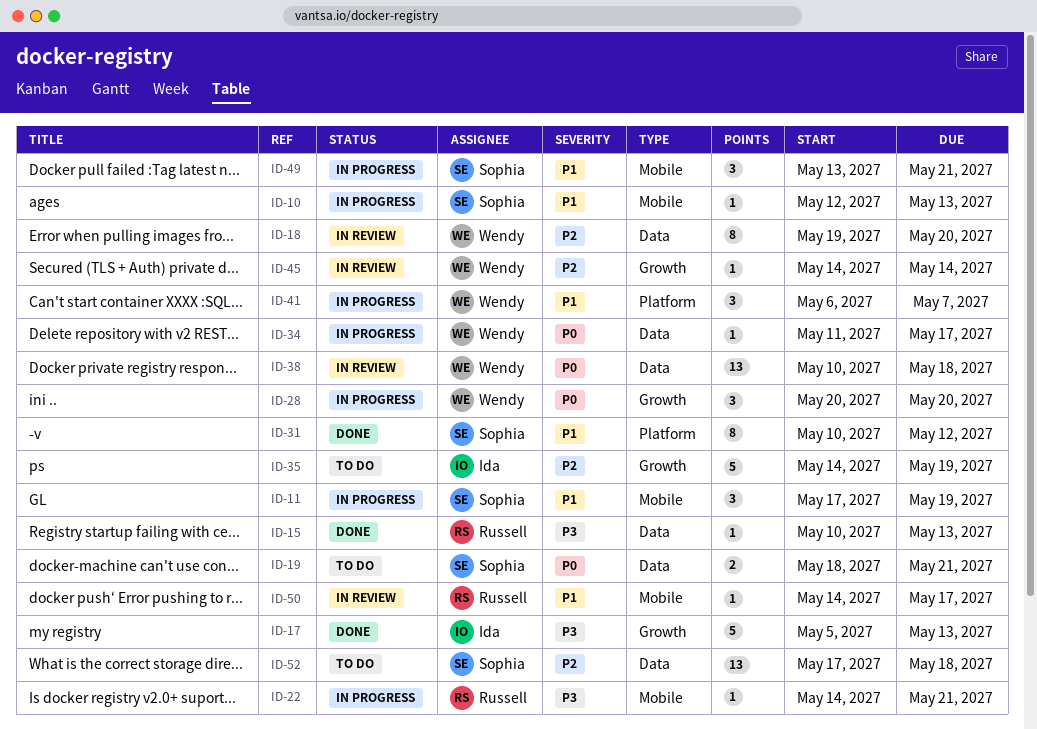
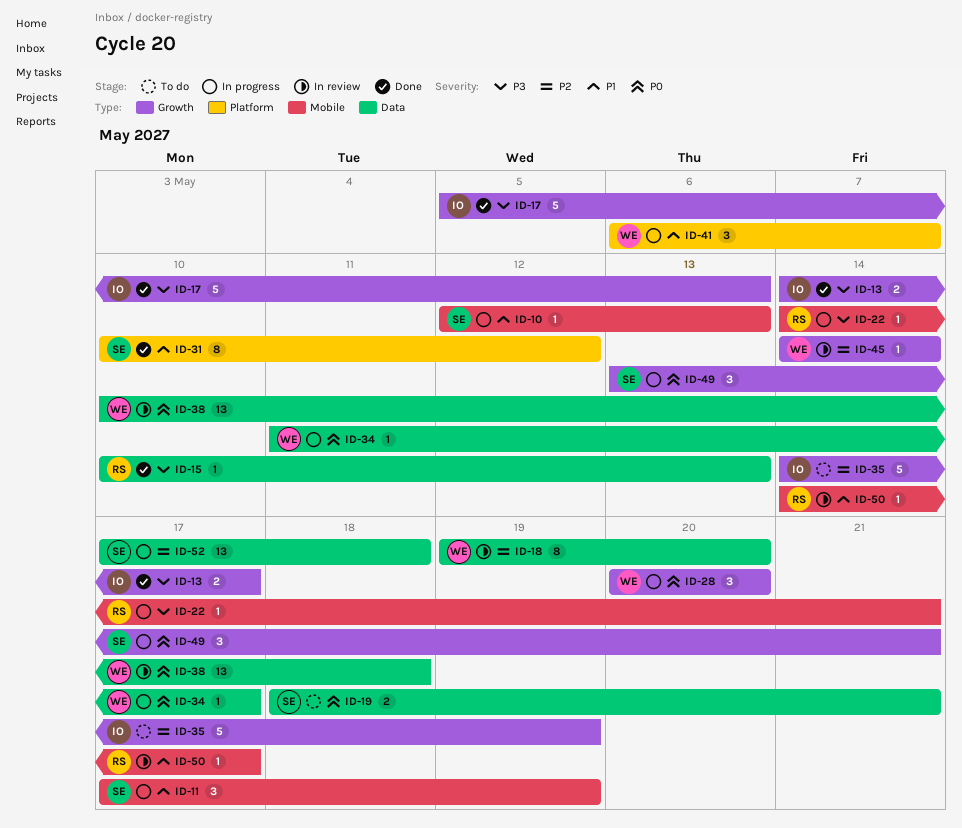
ID-13: none -> present
ID-49, priority: P1 -> P0
ID-49, label: Mobile -> Growth
ID-52, status: To do -> In progress

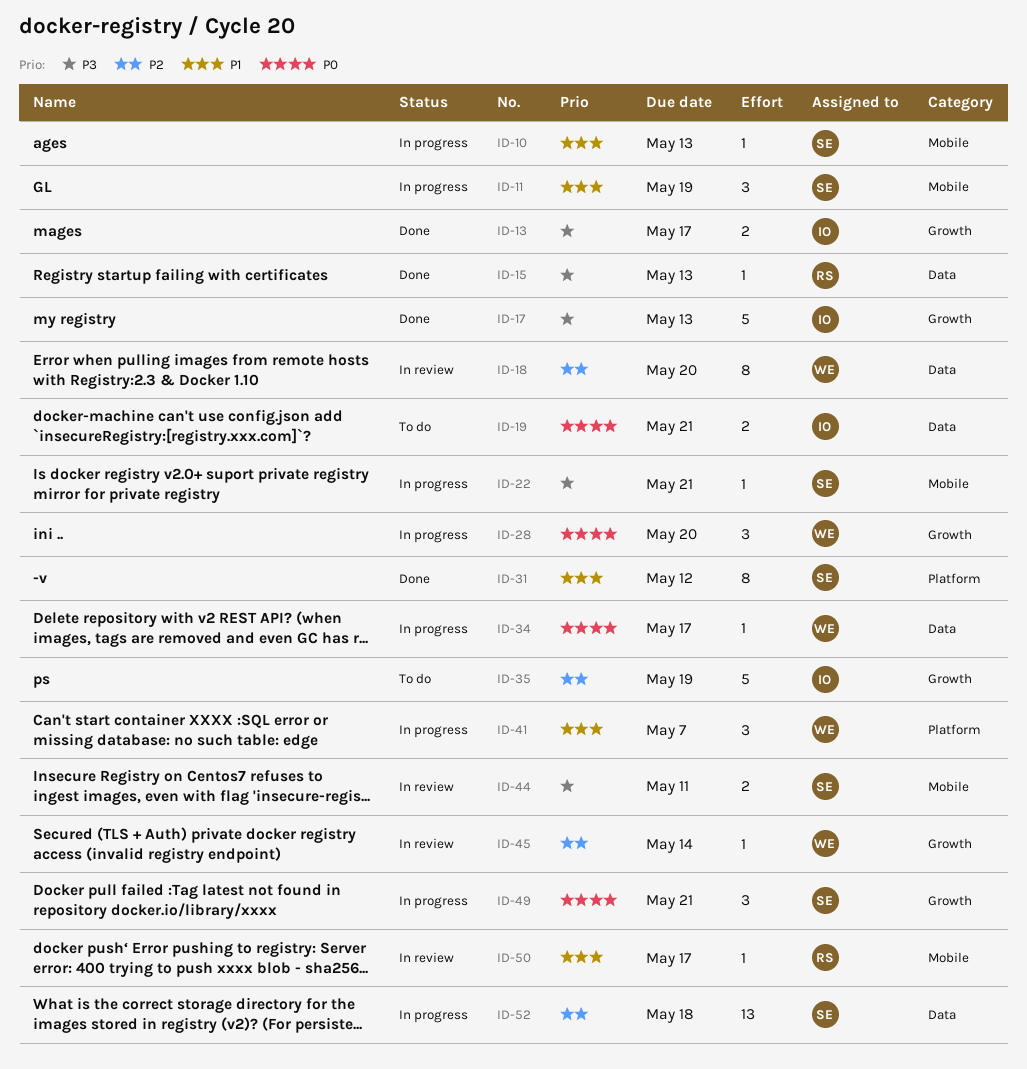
ID-19, owner: SE -> IO
ID-22, owner: RS -> SE
ID-38: present -> none
ID-44: none -> present

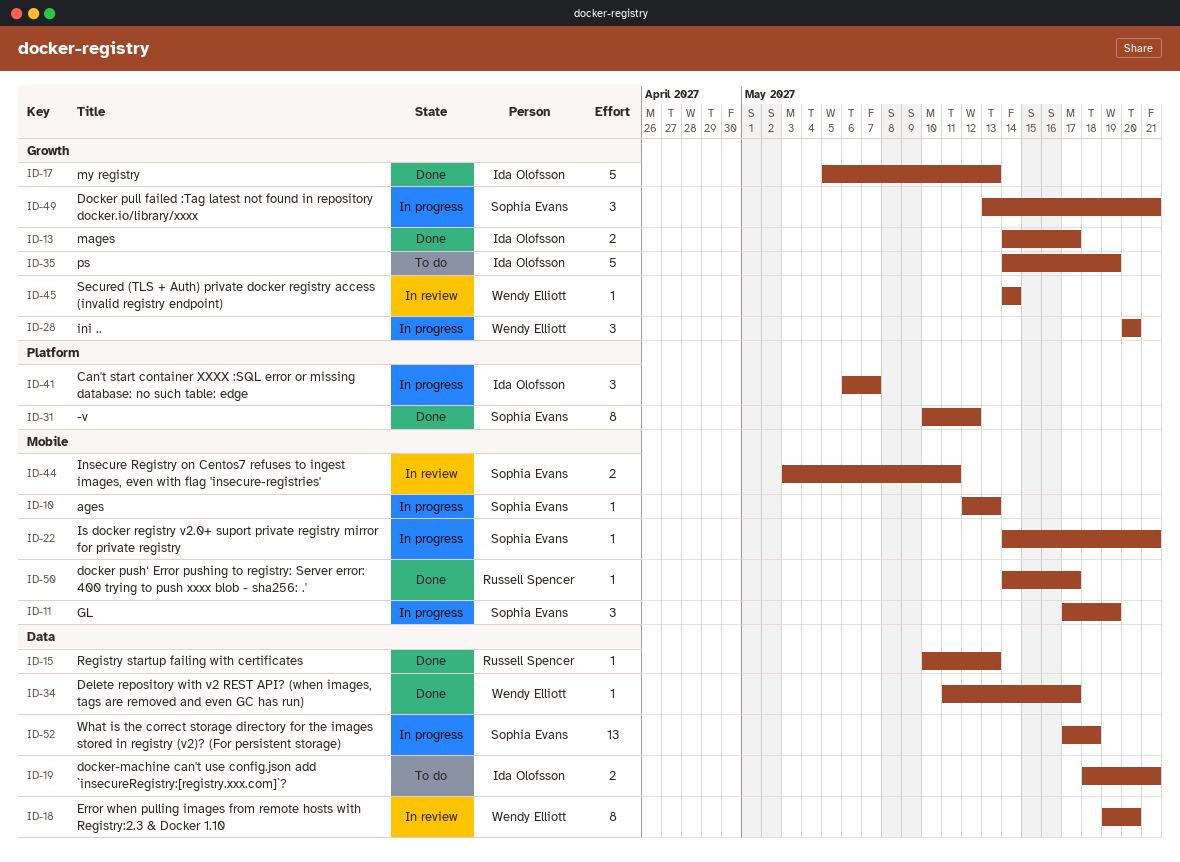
ID-34, status: In progress -> Done
ID-41, owner: Wendy Elliott -> Ida Olofsson
ID-50, status: In review -> Done

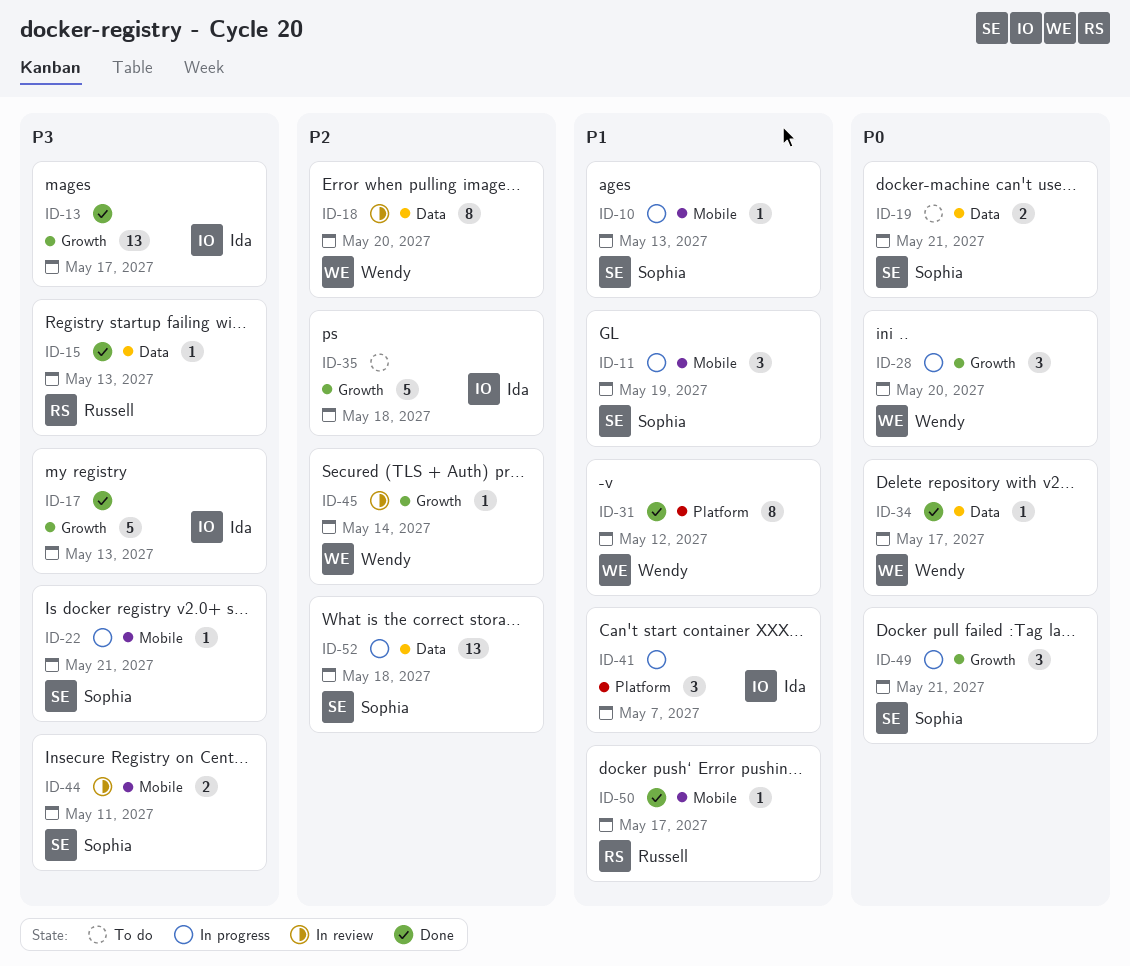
ID-13, estimate: 2 -> 13
ID-19, owner: Ida Olofsson -> Sophia Evans
ID-31, owner: Sophia Evans -> Wendy Elliott
ID-35, due: May 19 -> May 18

